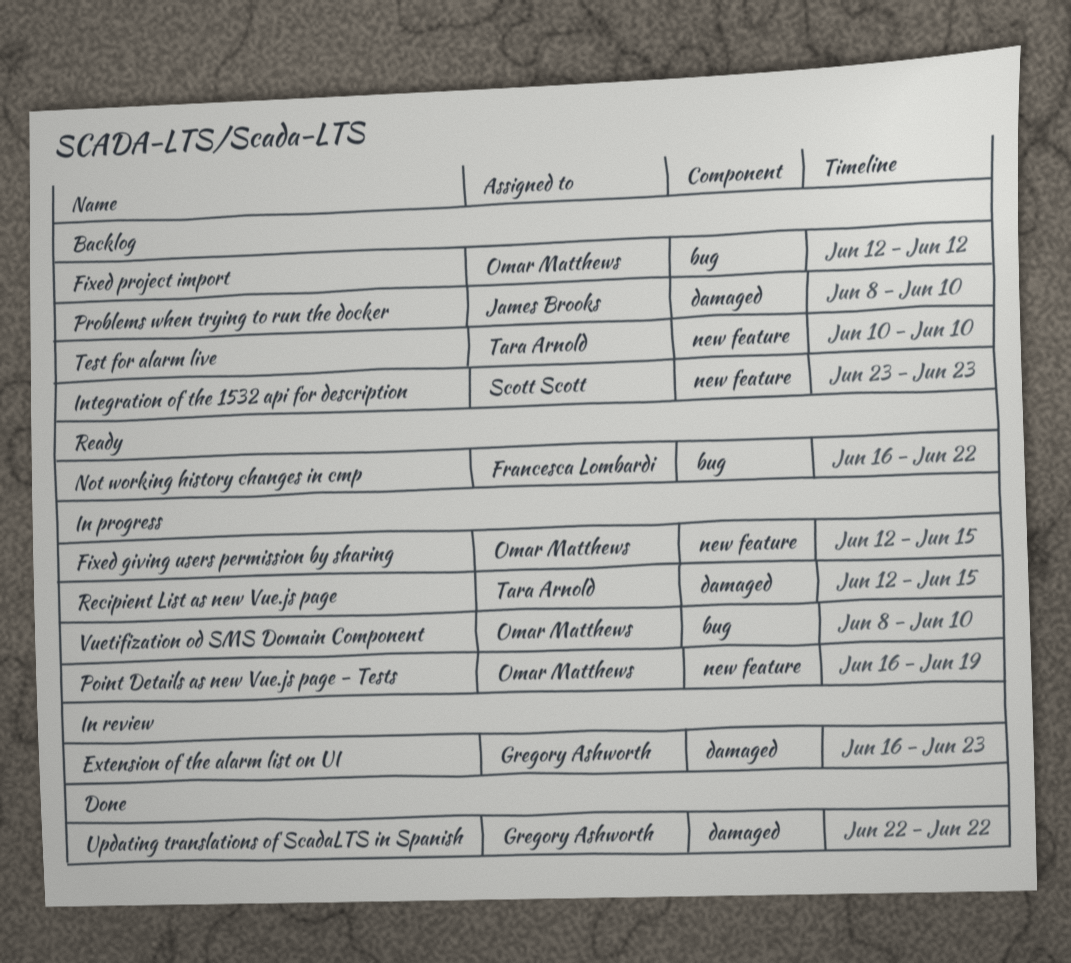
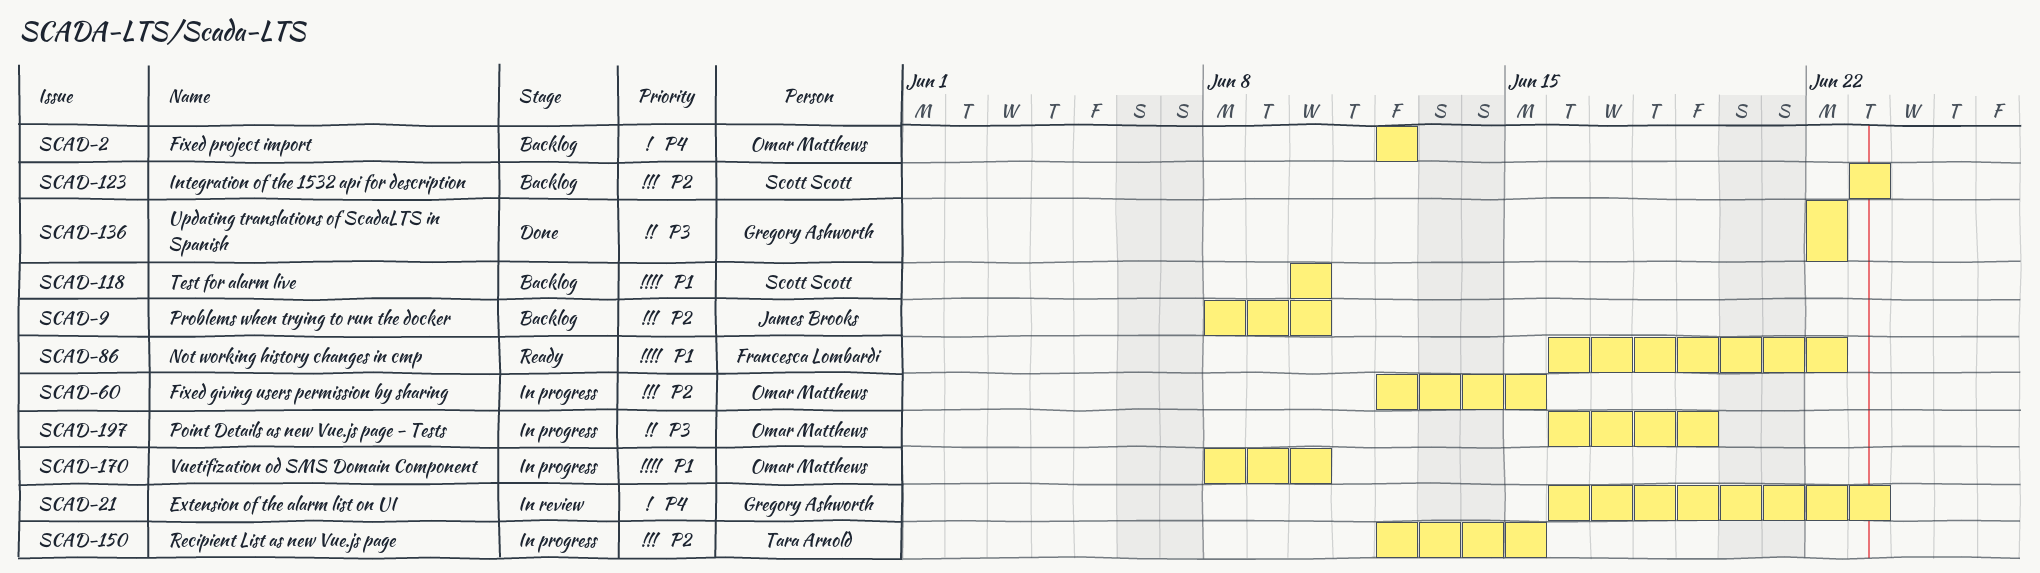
Test for alarm live, owner: Tara Arnold -> Scott Scott

